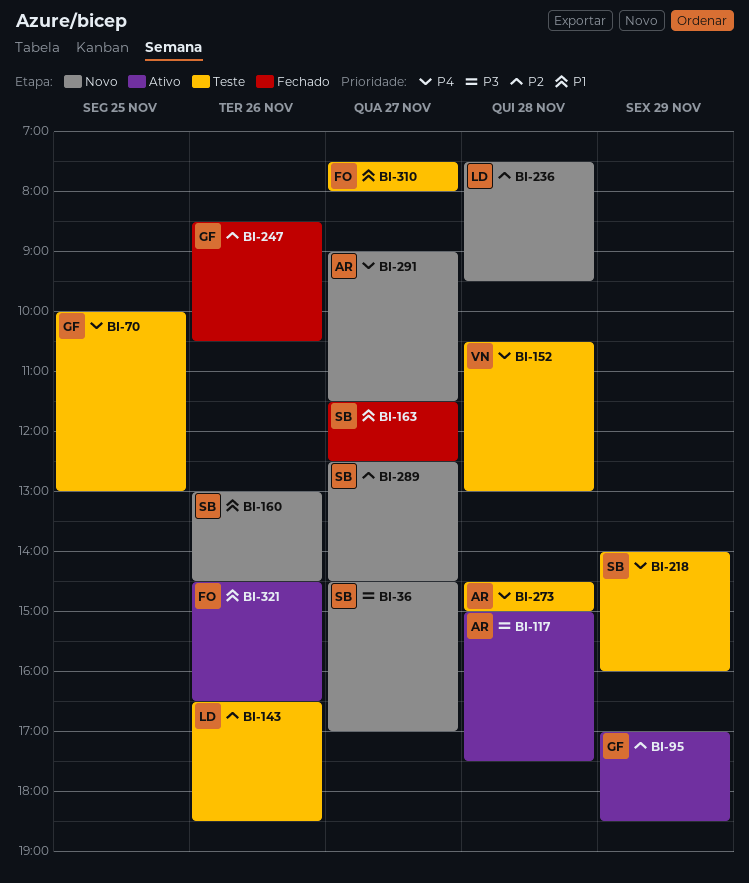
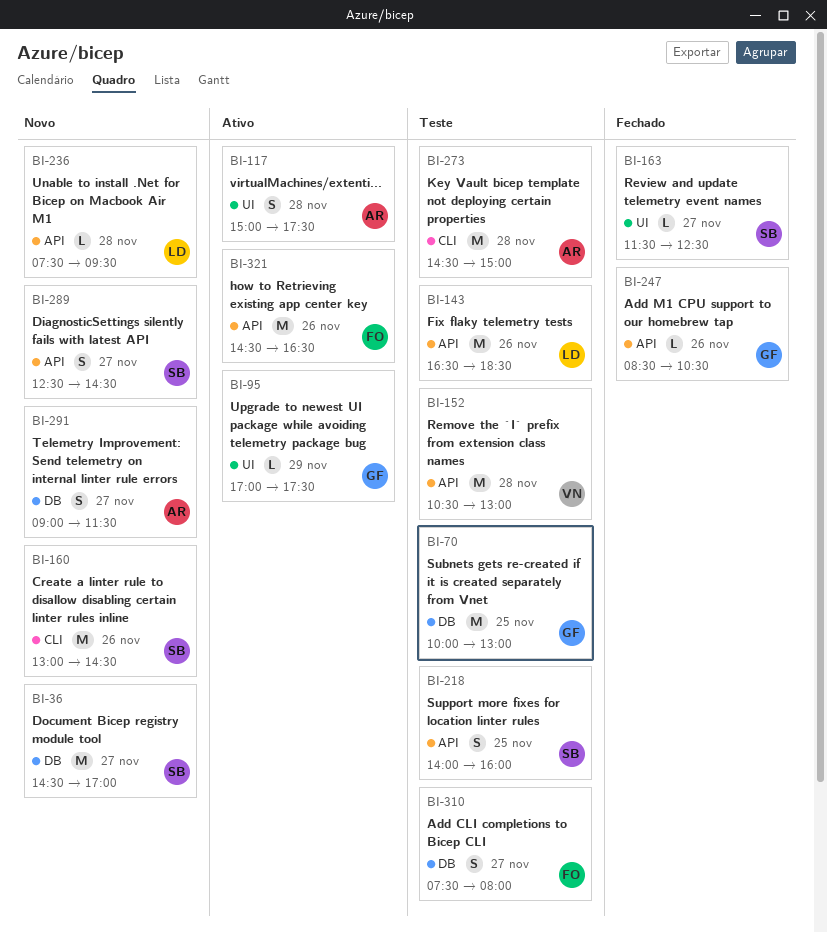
BI-95, ends: 18:30 -> 17:30
BI-218, day: Nov 29 -> Nov 25

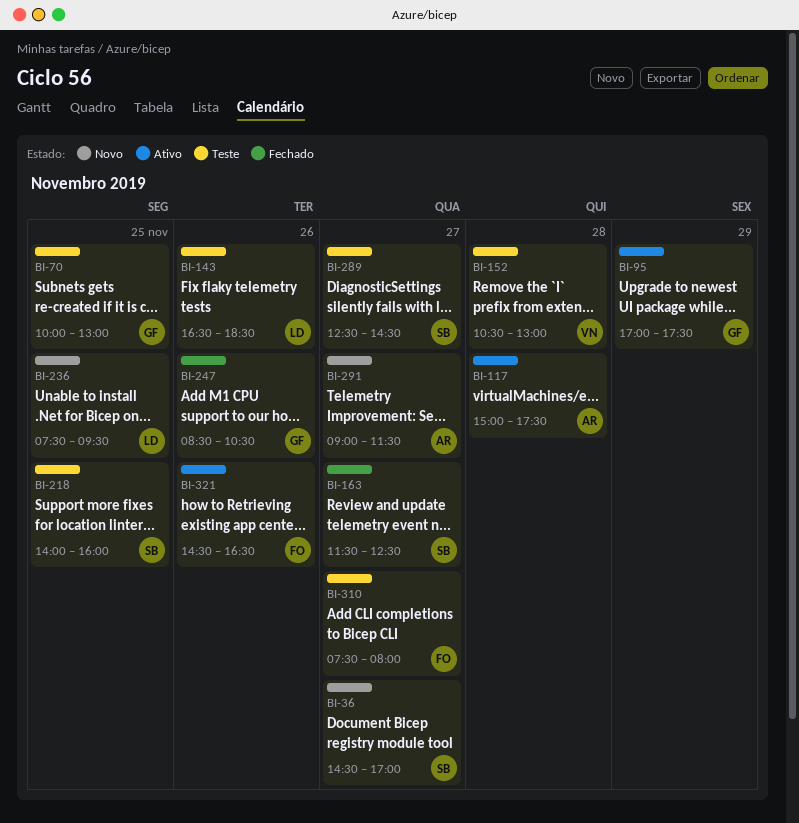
BI-160: present -> none
BI-236, day: Nov 28 -> Nov 25
BI-273: present -> none
BI-289, status: Novo -> Teste

